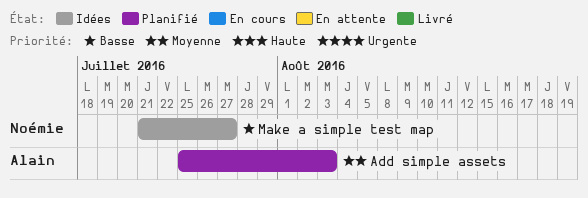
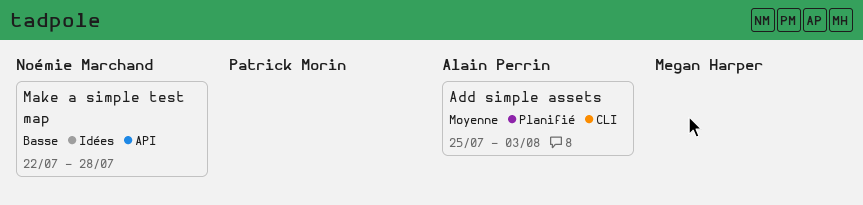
Make a simple test map, start: Jul 21 -> Jul 22
Make a simple test map, due: Jul 27 -> Jul 28

